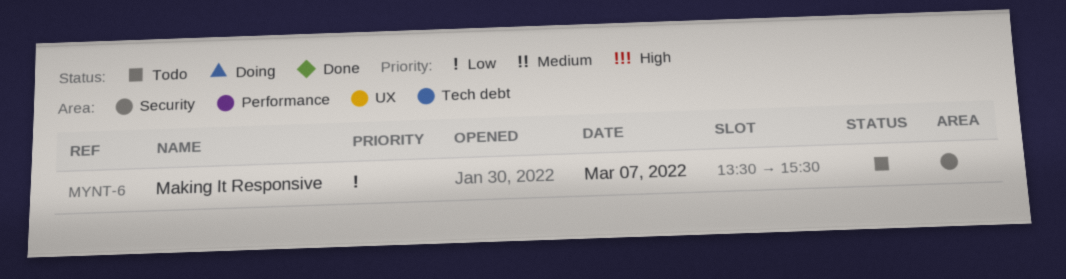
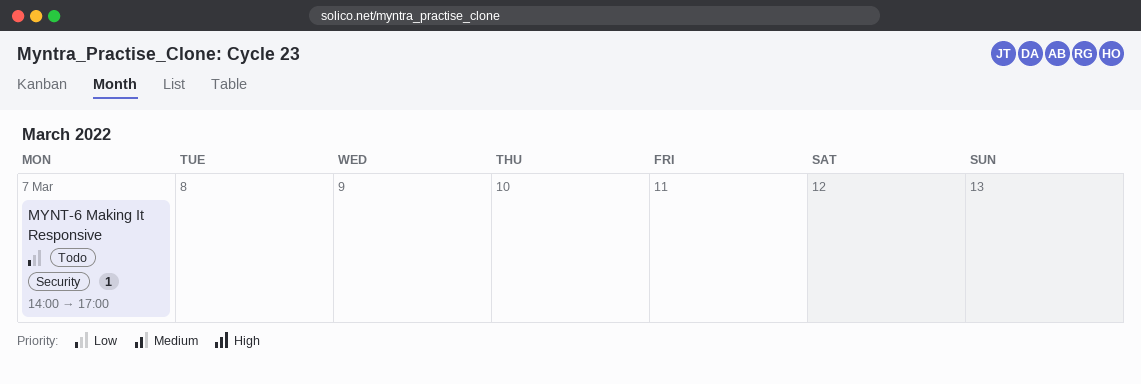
MYNT-6, begins: 13:30 -> 14:00
MYNT-6, ends: 15:30 -> 17:00

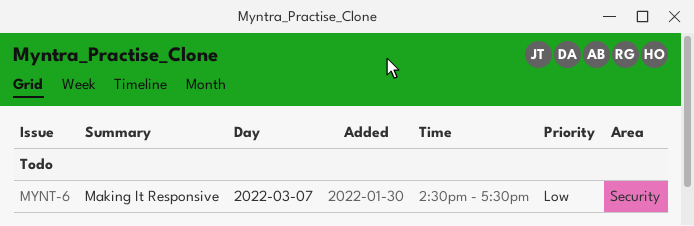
MYNT-6, begins: 14:00 -> 14:30
MYNT-6, ends: 17:00 -> 17:30

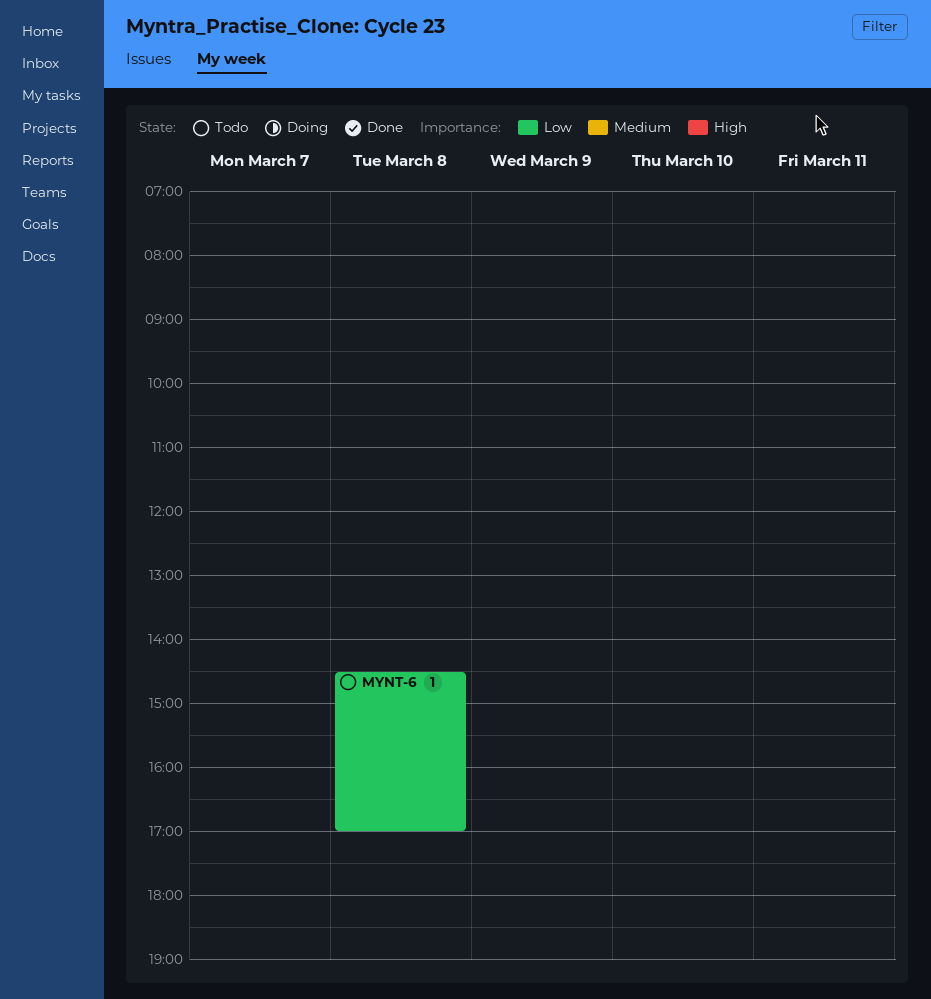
MYNT-6, day: Mar 7 -> Mar 8
MYNT-6, ends: 17:30 -> 17:00

